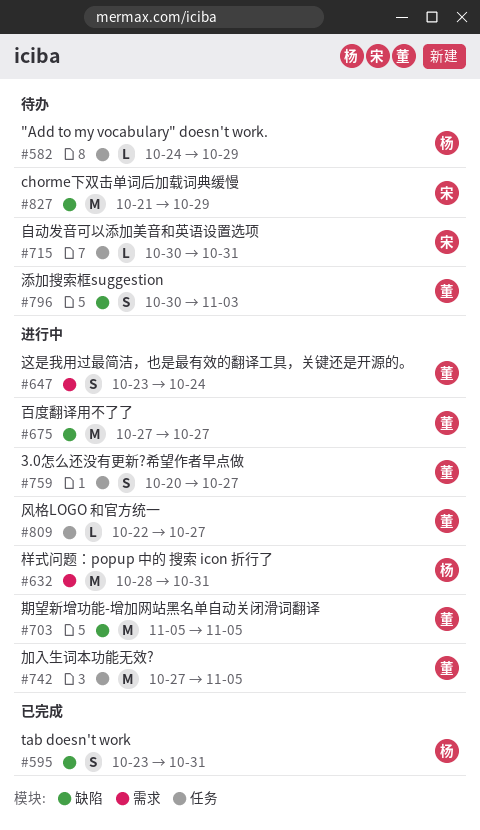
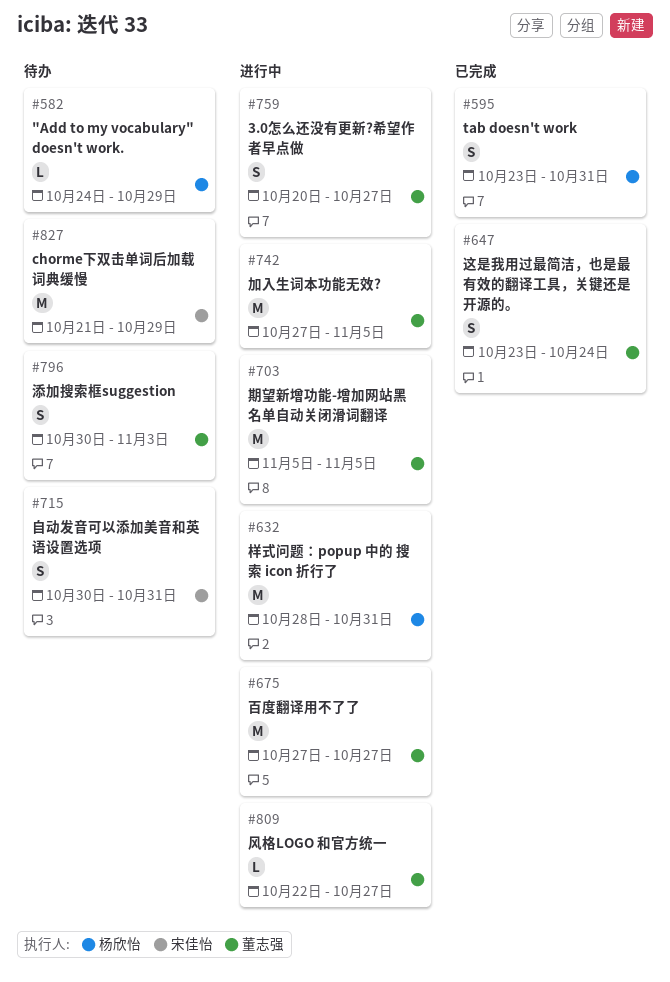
#647, status: 进行中 -> 已完成
#715, estimate: L -> S

